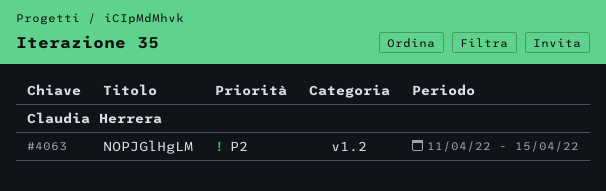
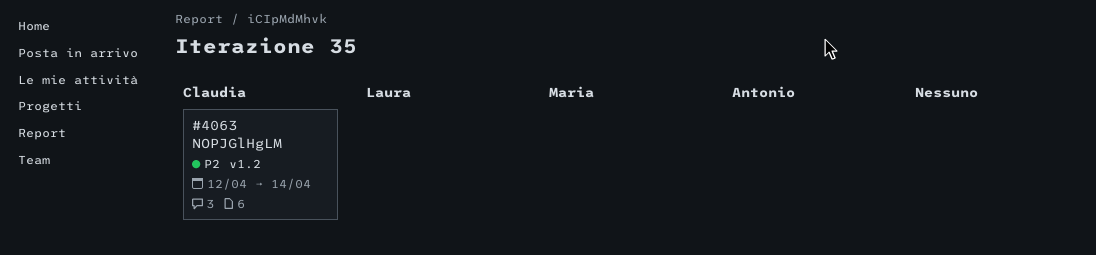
#4063, start: Apr 11 -> Apr 12
#4063, due: Apr 15 -> Apr 14

